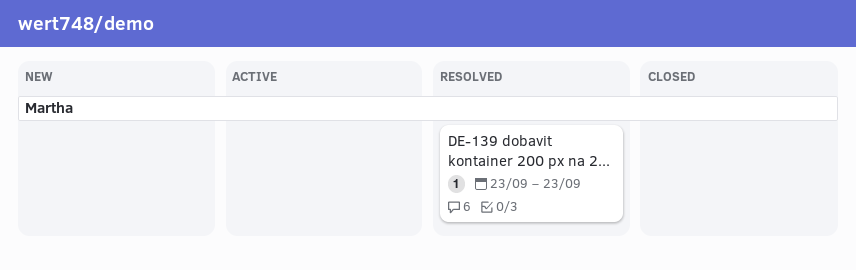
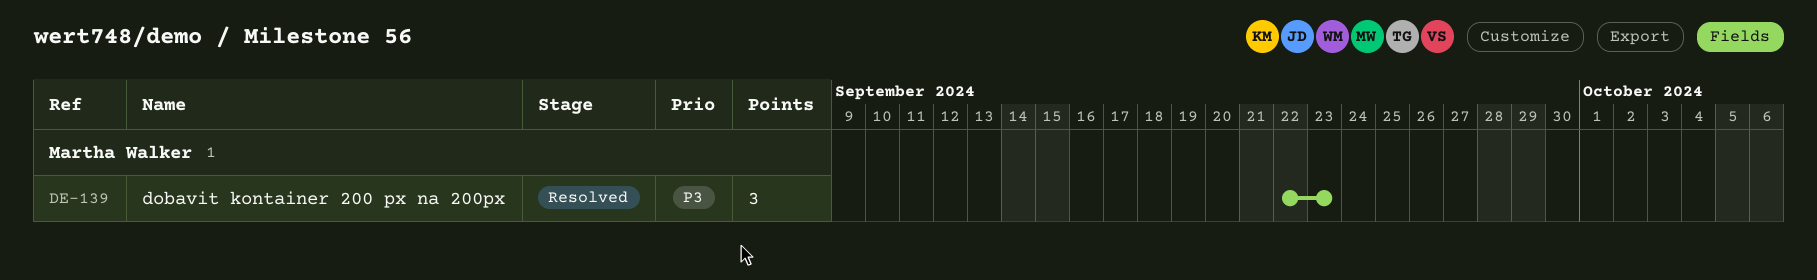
DE-139, estimate: 1 -> 3
DE-139, start: Sep 23 -> Sep 22

